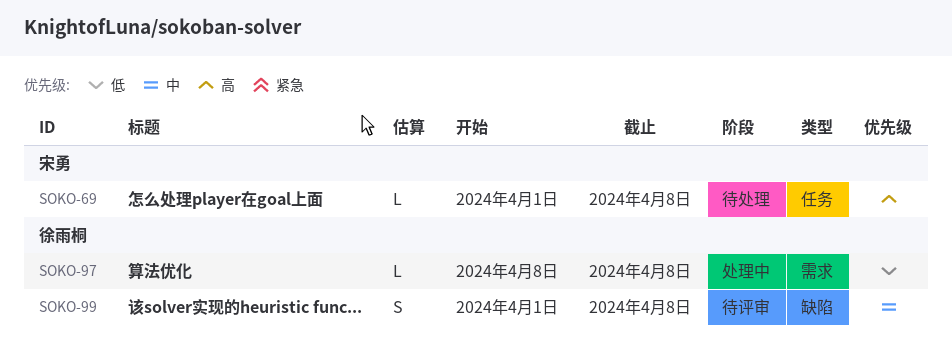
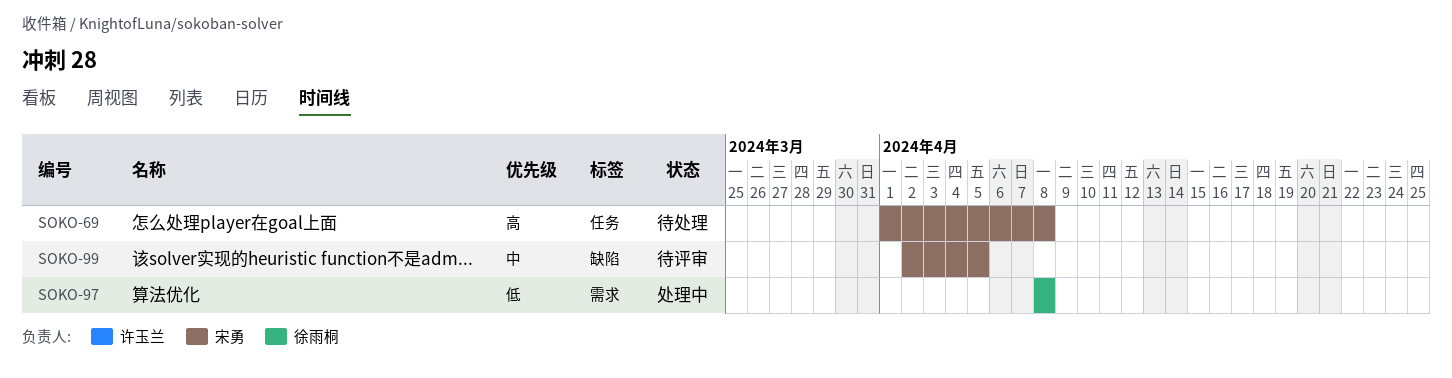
SOKO-99, owner: 徐雨桐 -> 宋勇
SOKO-99, start: Apr 1 -> Apr 2
SOKO-99, due: Apr 8 -> Apr 5

